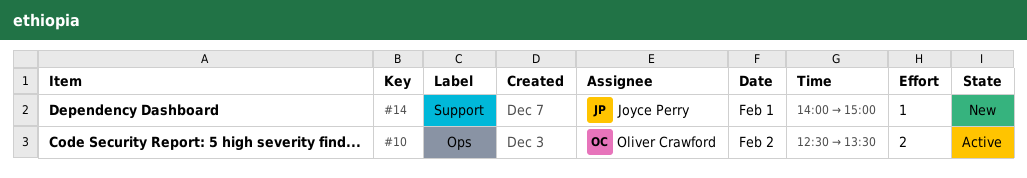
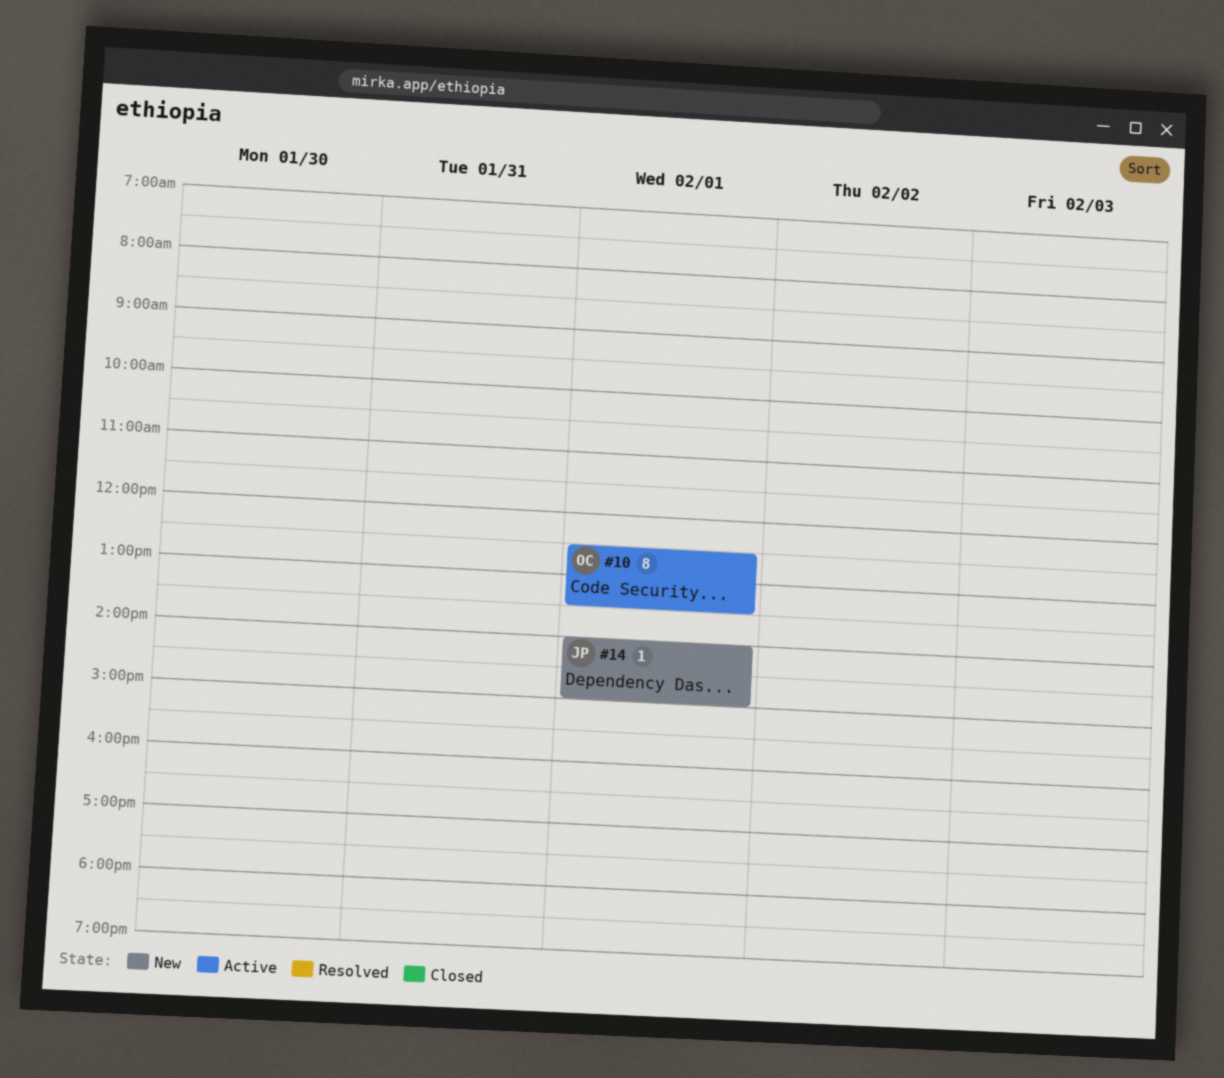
#10, estimate: 2 -> 8
#10, day: Feb 2 -> Feb 1

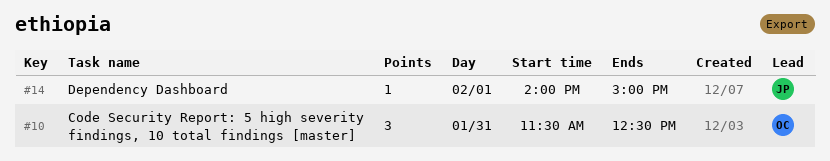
#10, estimate: 8 -> 3
#10, day: Feb 1 -> Jan 31
#10, begins: 12:30 -> 11:30
#10, ends: 13:30 -> 12:30

